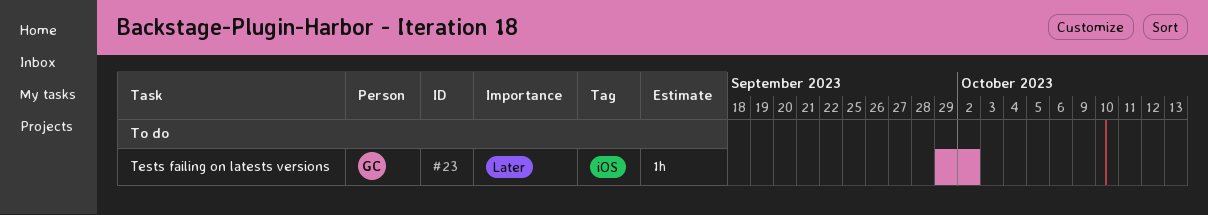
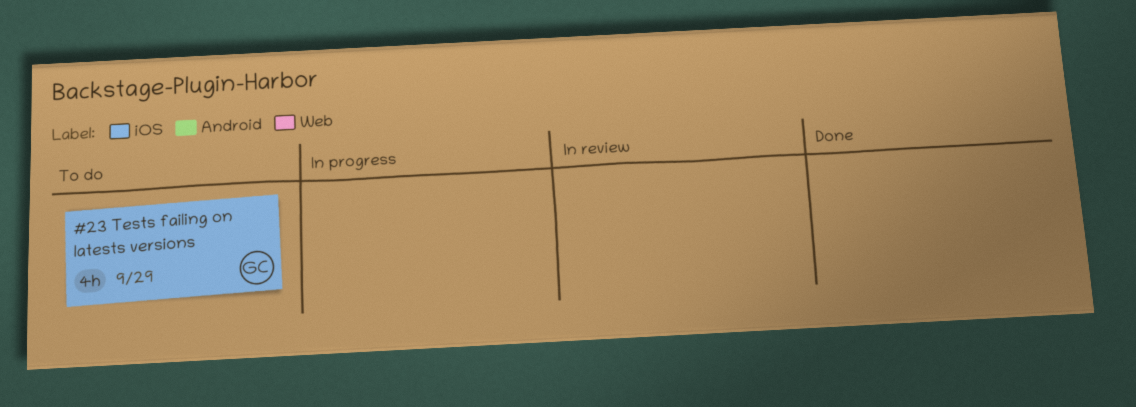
#23, estimate: 1h -> 4h
#23, due: Oct 2 -> Sep 29

